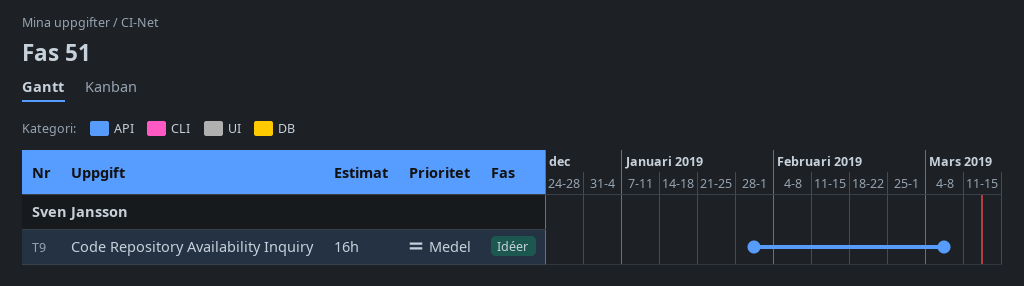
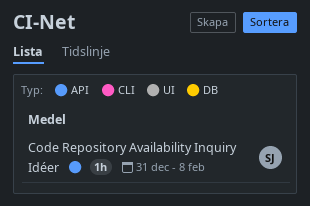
Code Repository Availability Inquiry, estimate: 16h -> 1h
Code Repository Availability Inquiry, start: Jan 28 -> Dec 31
Code Repository Availability Inquiry, due: Mar 8 -> Feb 8

